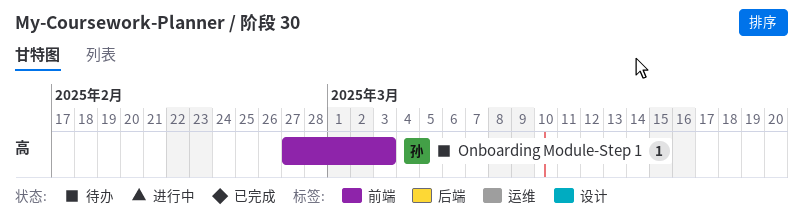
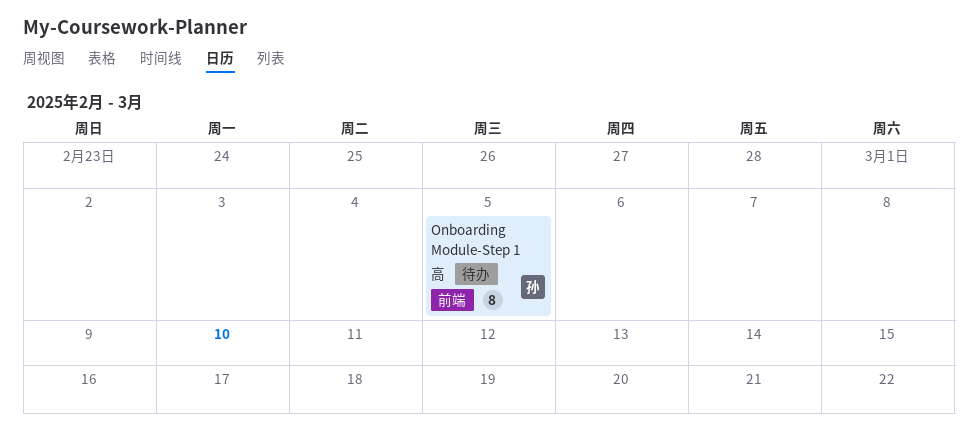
Onboarding Module-Step 1, estimate: 1 -> 8
Onboarding Module-Step 1, due: Mar 3 -> Mar 5

